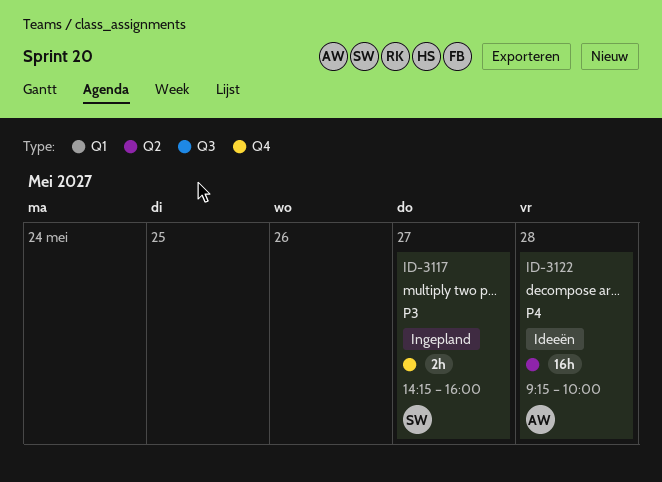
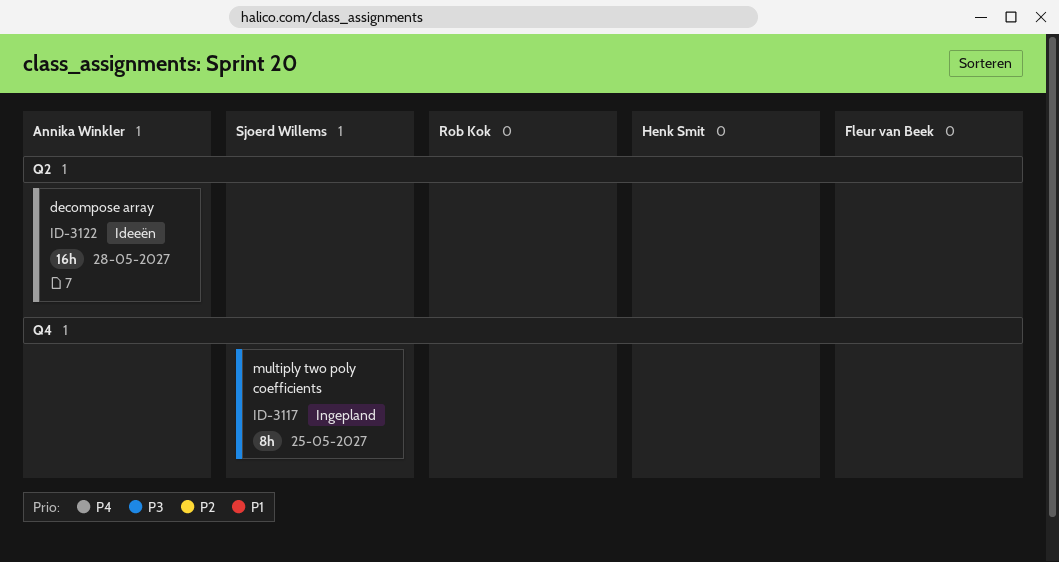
ID-3117, estimate: 2h -> 8h
ID-3117, day: May 27 -> May 25

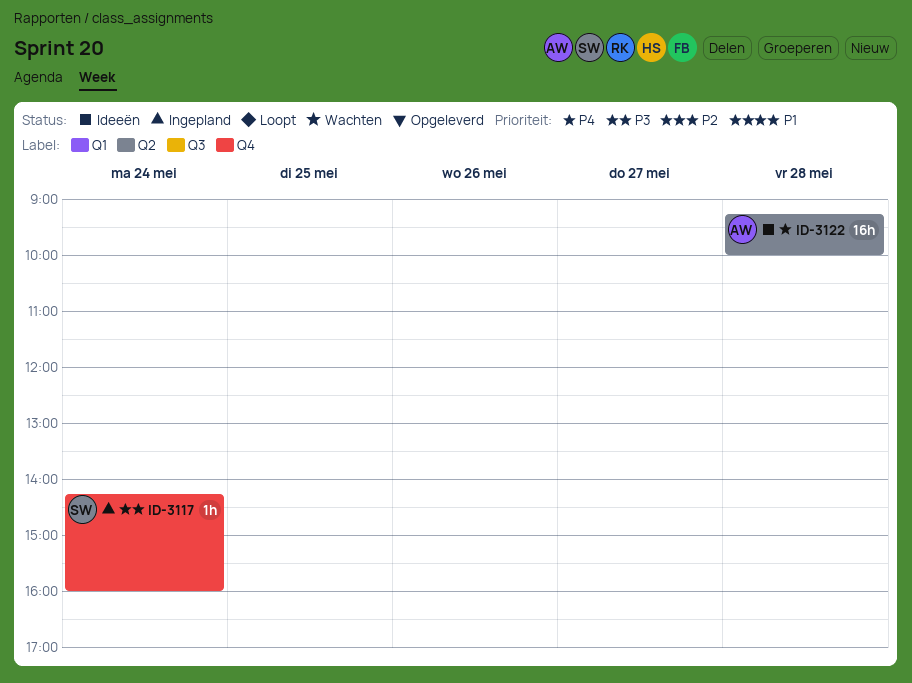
ID-3117, estimate: 8h -> 1h
ID-3117, day: May 25 -> May 24

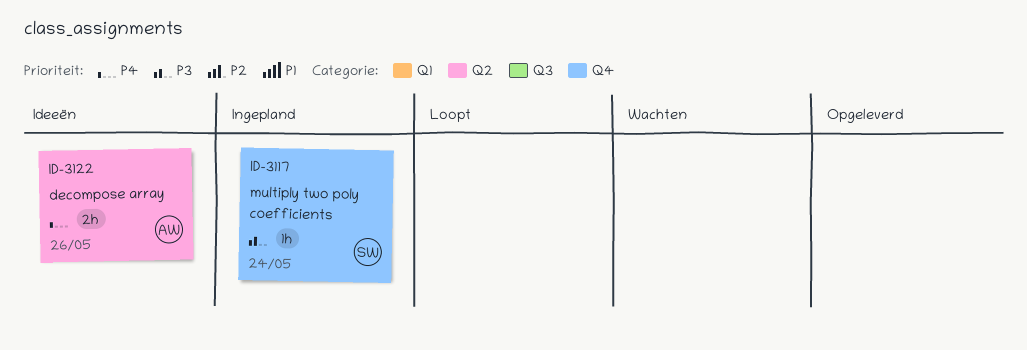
ID-3122, estimate: 16h -> 2h
ID-3122, day: May 28 -> May 26

